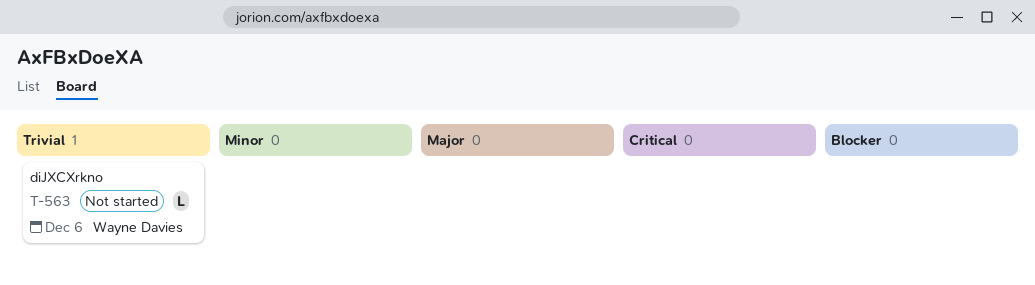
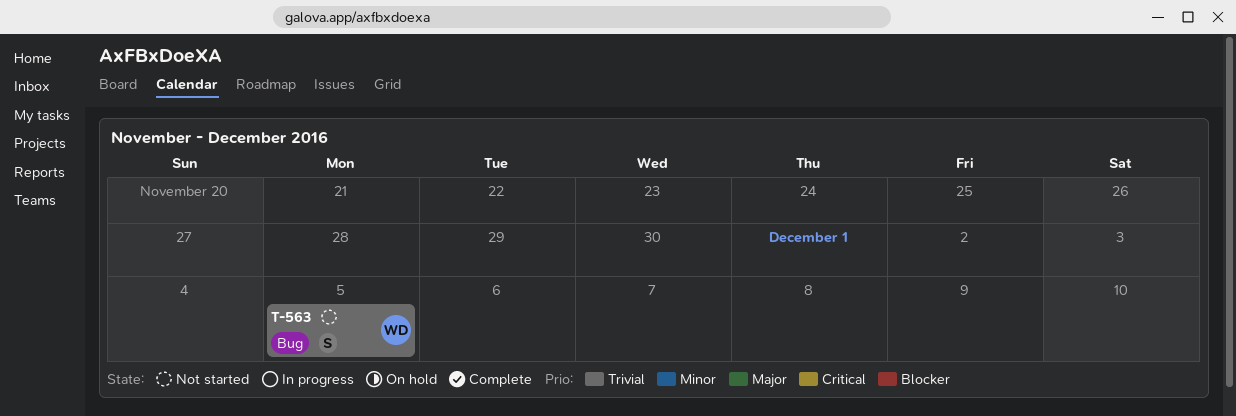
T-563, estimate: L -> S
T-563, due: Dec 6 -> Dec 5

